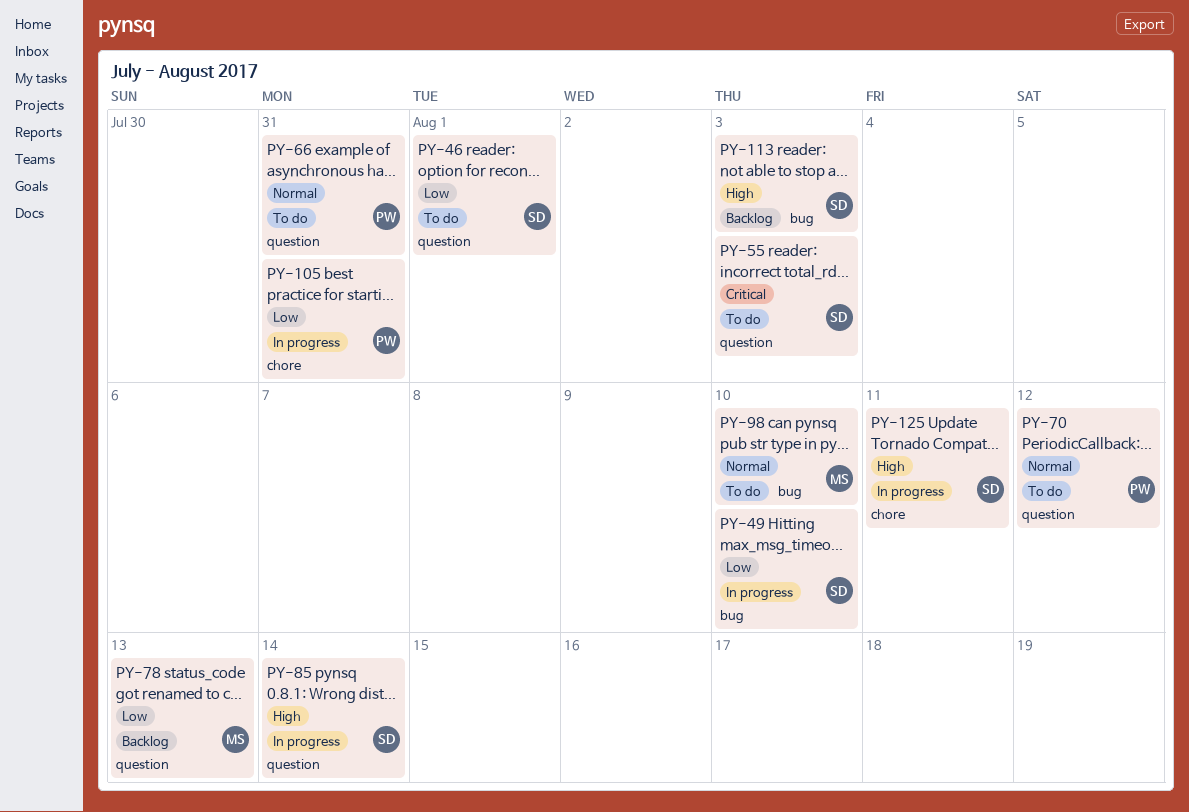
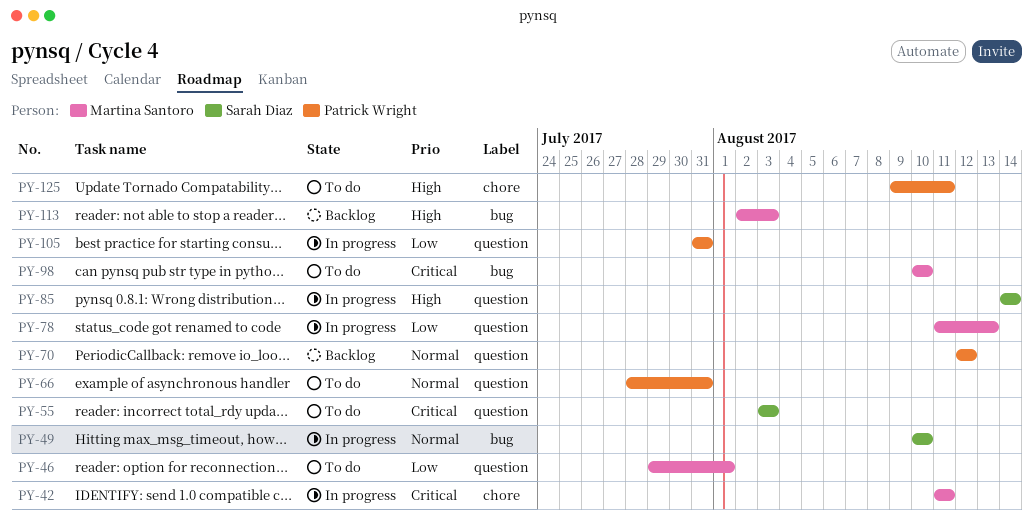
PY-42: none -> present
PY-46, owner: Sarah Diaz -> Martina Santoro
PY-49, priority: Low -> Normal
PY-70, status: To do -> Backlog
PY-78, status: Backlog -> In progress
PY-98, priority: Normal -> Critical
PY-105, label: chore -> question
PY-113, owner: Sarah Diaz -> Martina Santoro
PY-125, status: In progress -> To do
PY-125, owner: Sarah Diaz -> Patrick Wright

